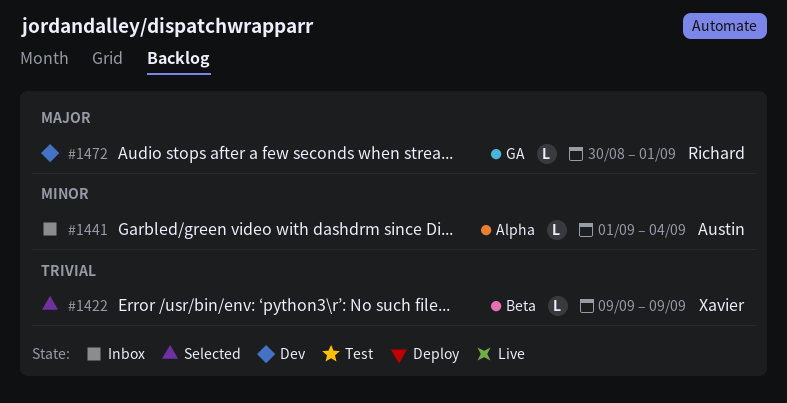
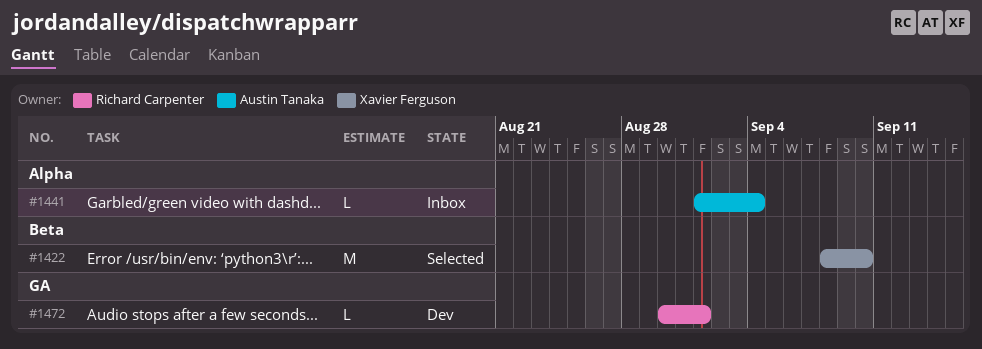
#1422, estimate: L -> M
#1422, start: Sep 9 -> Sep 8
#1422, due: Sep 9 -> Sep 10

